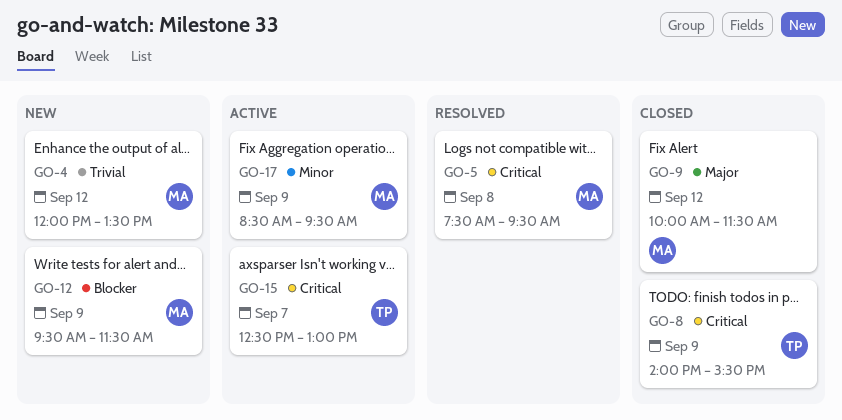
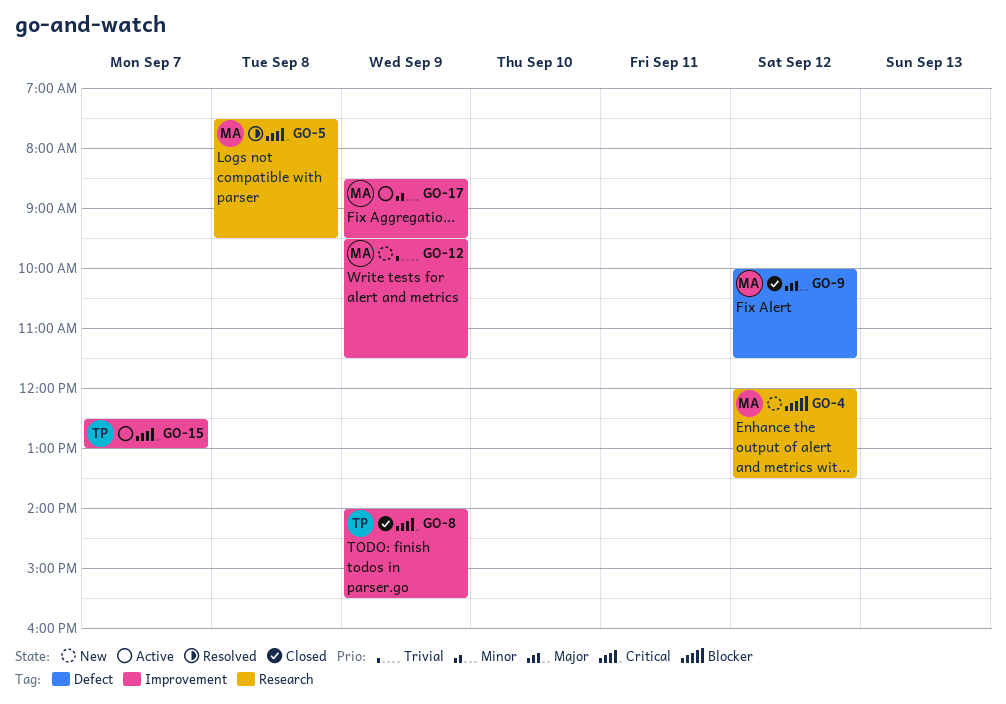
GO-4, priority: Trivial -> Blocker
GO-12, priority: Blocker -> Trivial

